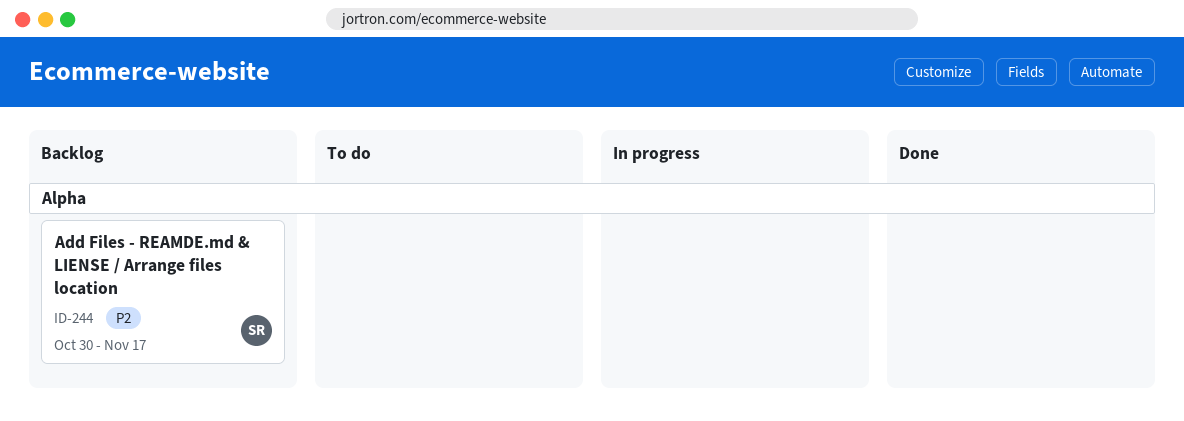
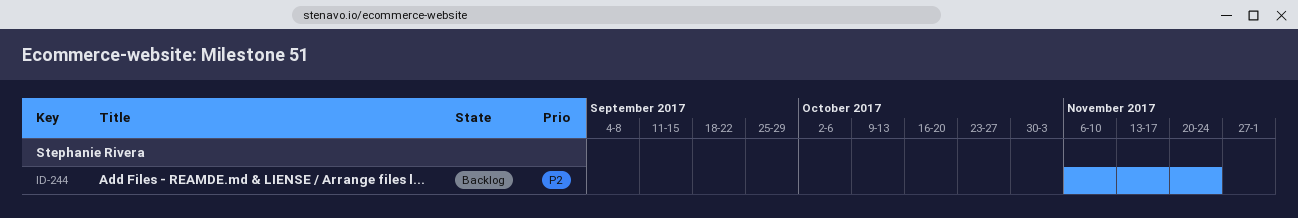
ID-244, start: Oct 30 -> Nov 6
ID-244, due: Nov 17 -> Nov 24

